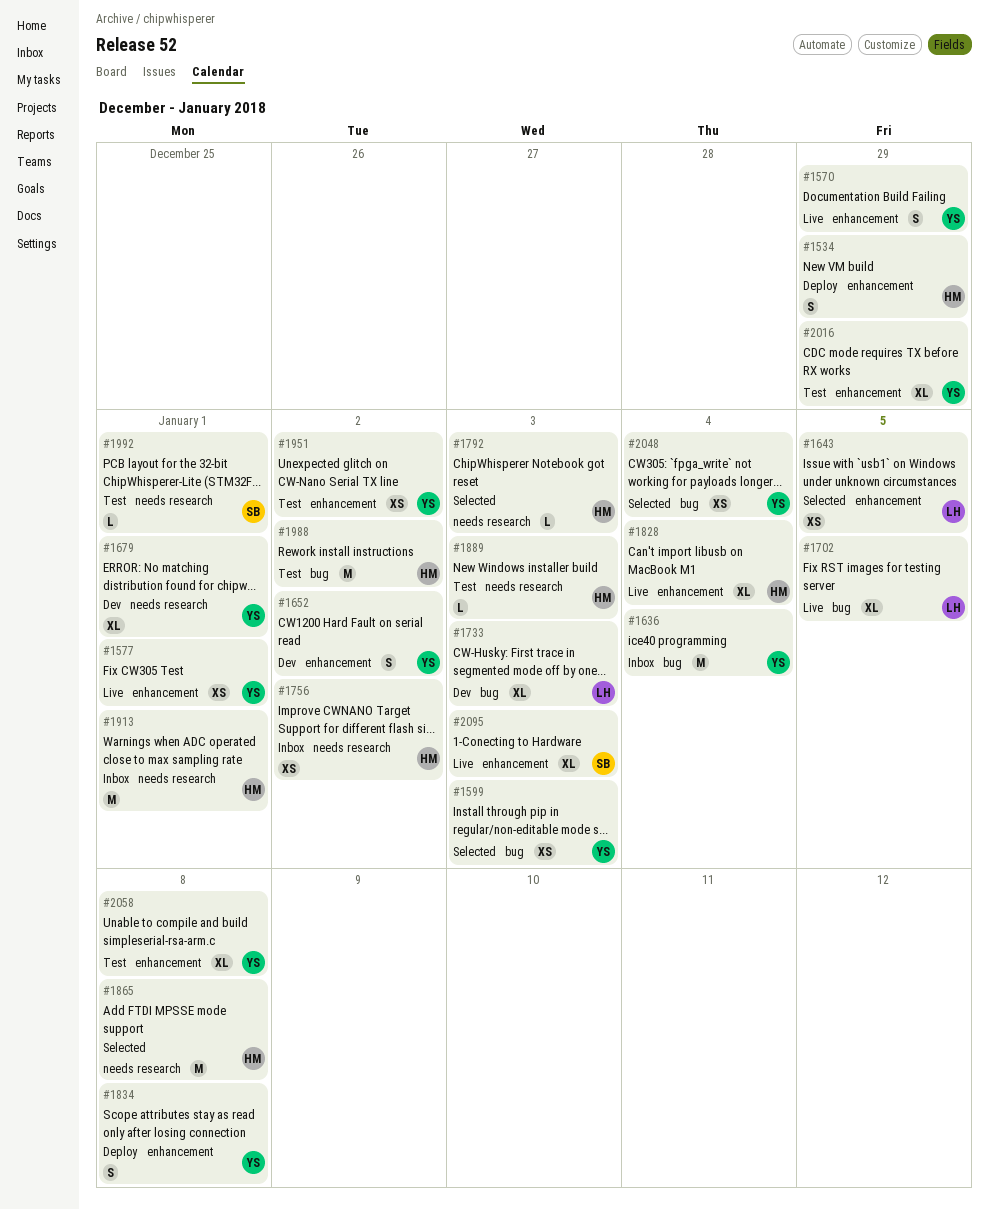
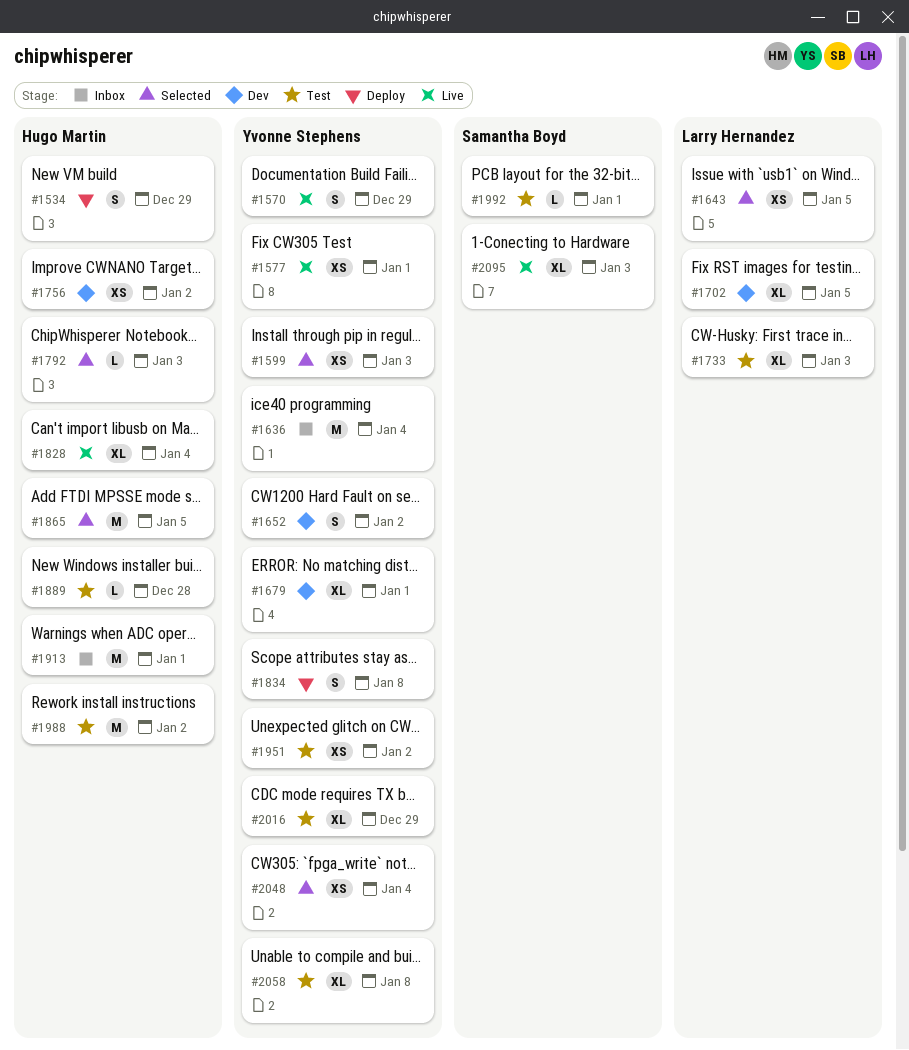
#1702, status: Live -> Dev
#1733, status: Dev -> Test
#1756, status: Inbox -> Dev
#1865, due: Jan 8 -> Jan 5
#1889, due: Jan 3 -> Dec 28

